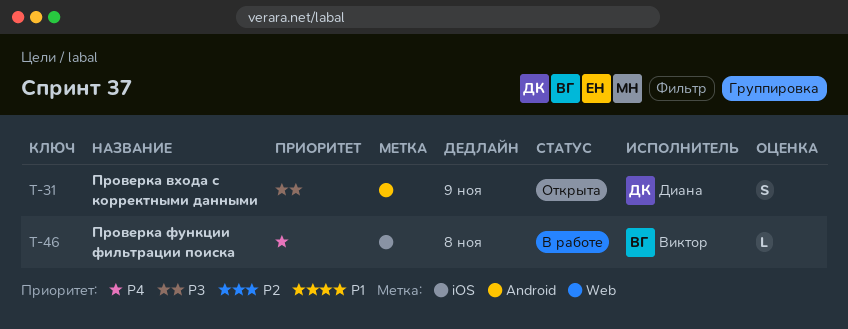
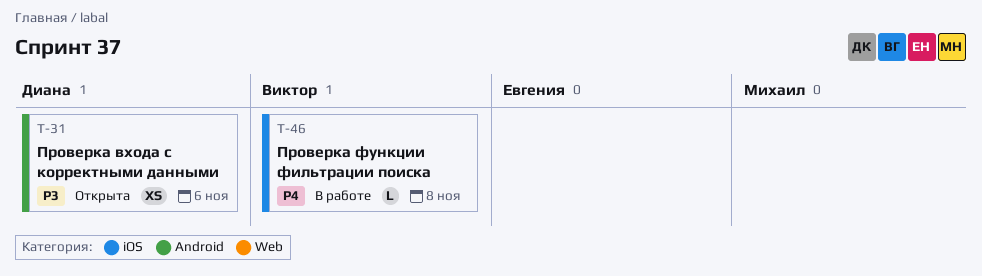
T-31, estimate: S -> XS
T-31, due: Nov 9 -> Nov 6

